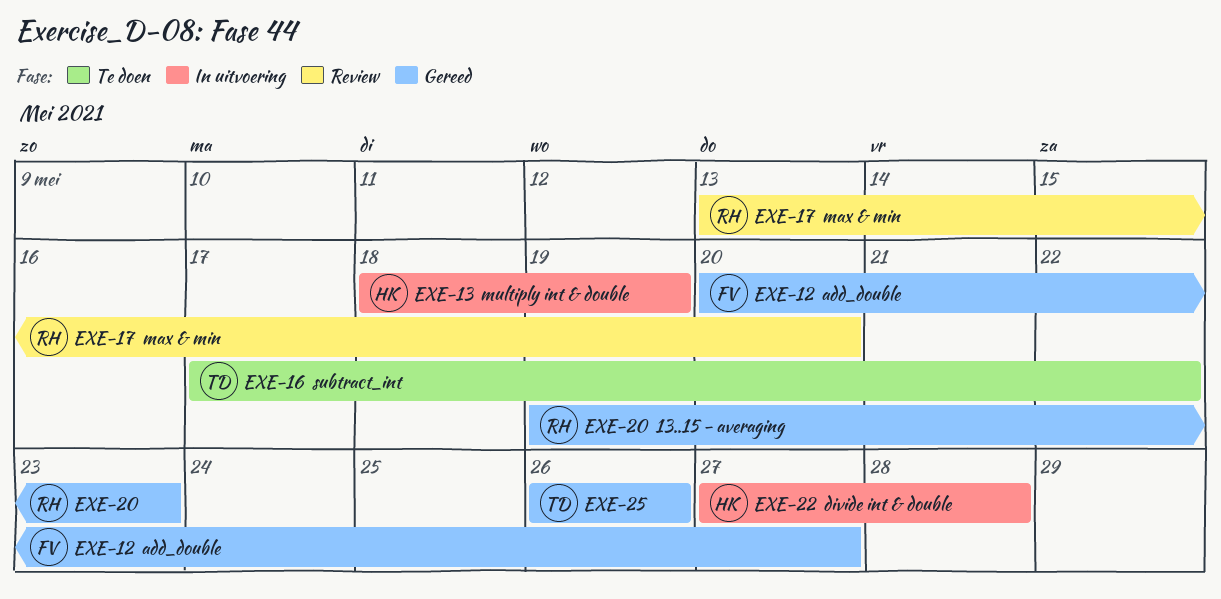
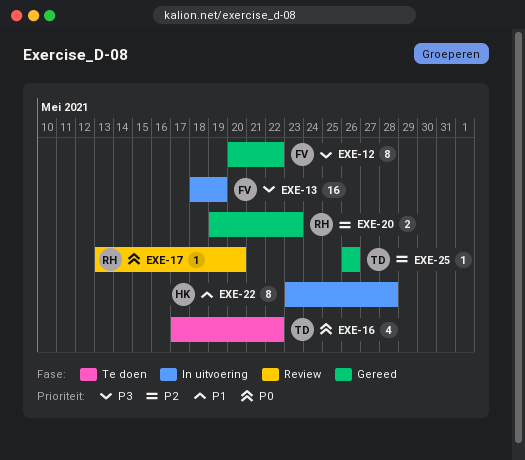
EXE-12, due: May 27 -> May 22
EXE-13, owner: HK -> FV
EXE-22, start: May 27 -> May 23

